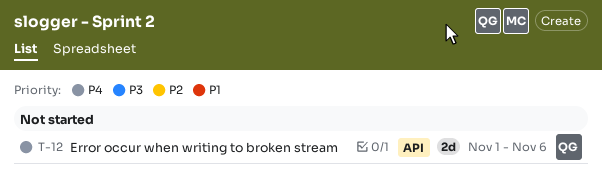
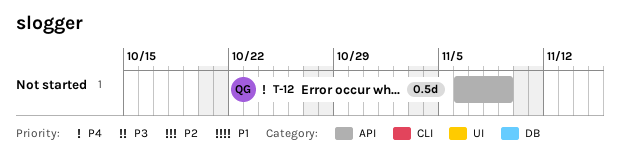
T-12, estimate: 2d -> 0.5d
T-12, start: Nov 1 -> Nov 6
T-12, due: Nov 6 -> Nov 9

